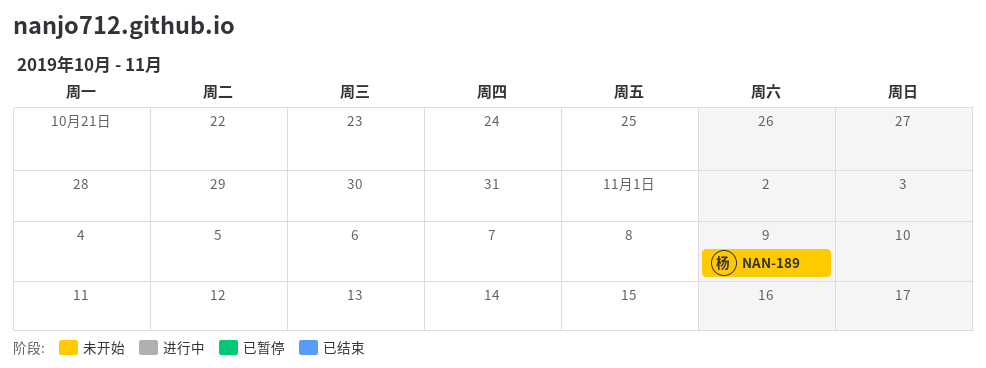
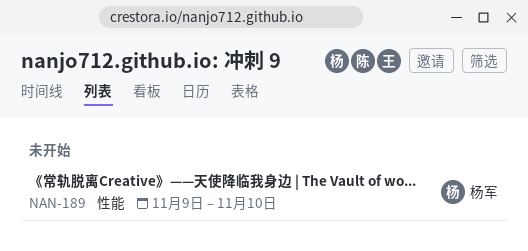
NAN-189, due: Nov 9 -> Nov 10

